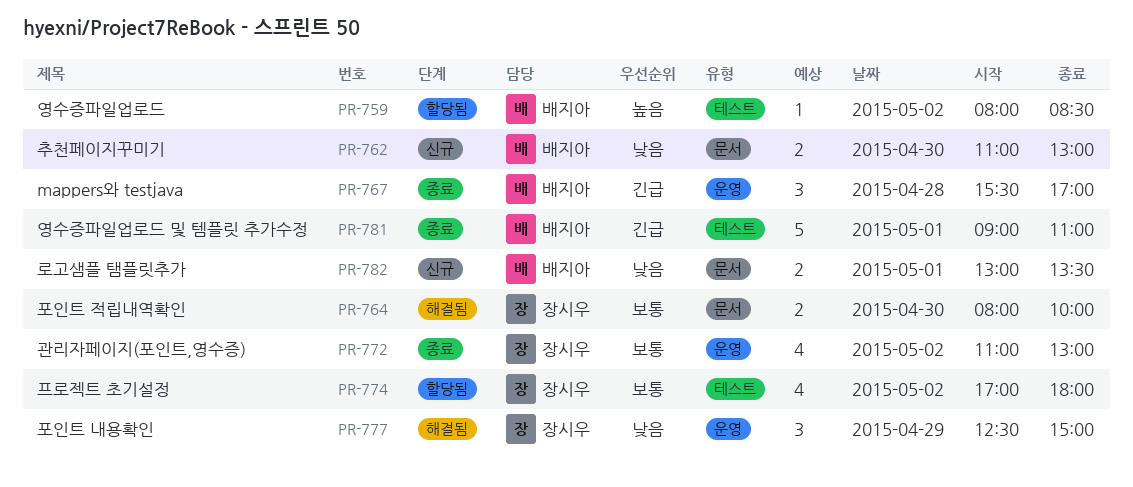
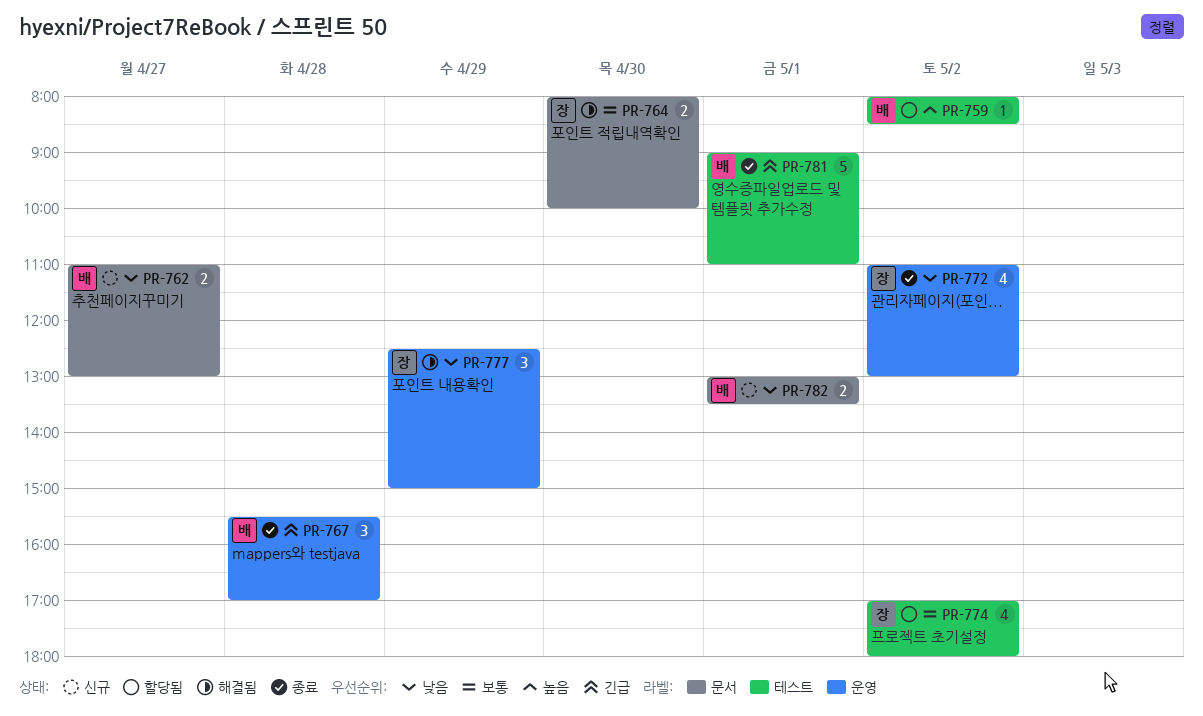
PR-762, day: Apr 30 -> Apr 27
PR-772, priority: 보통 -> 낮음

